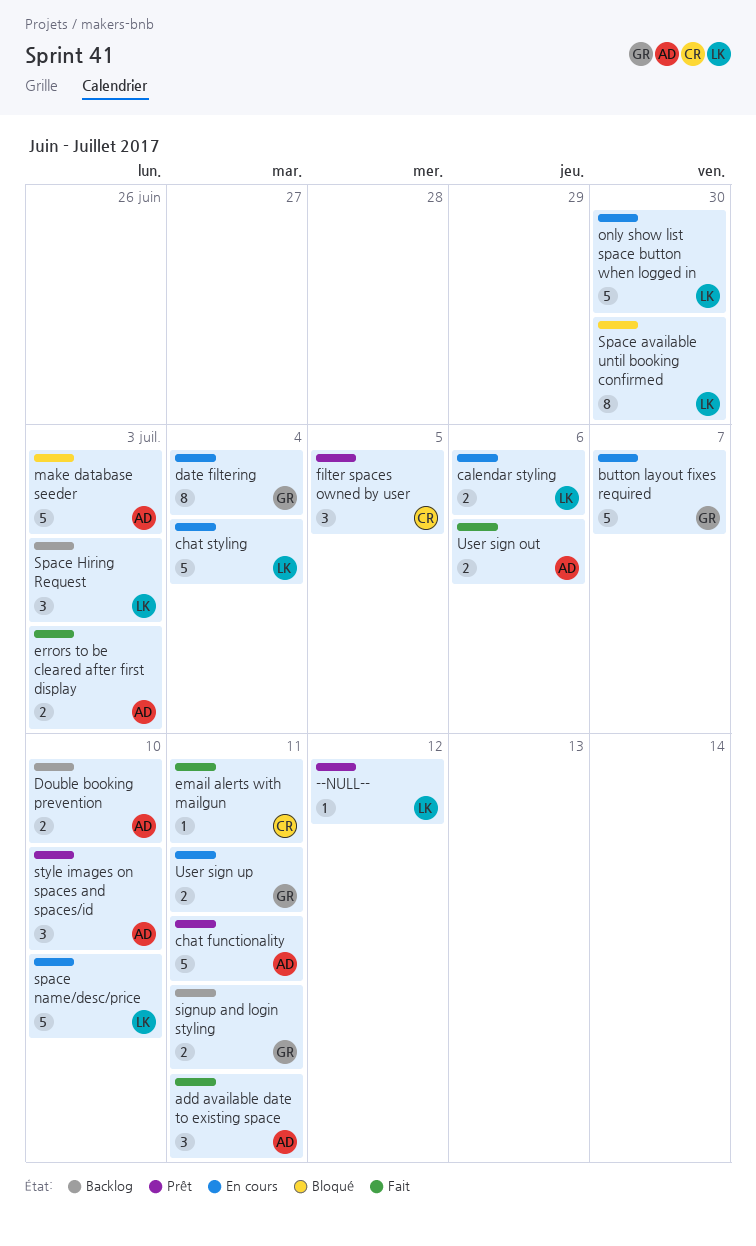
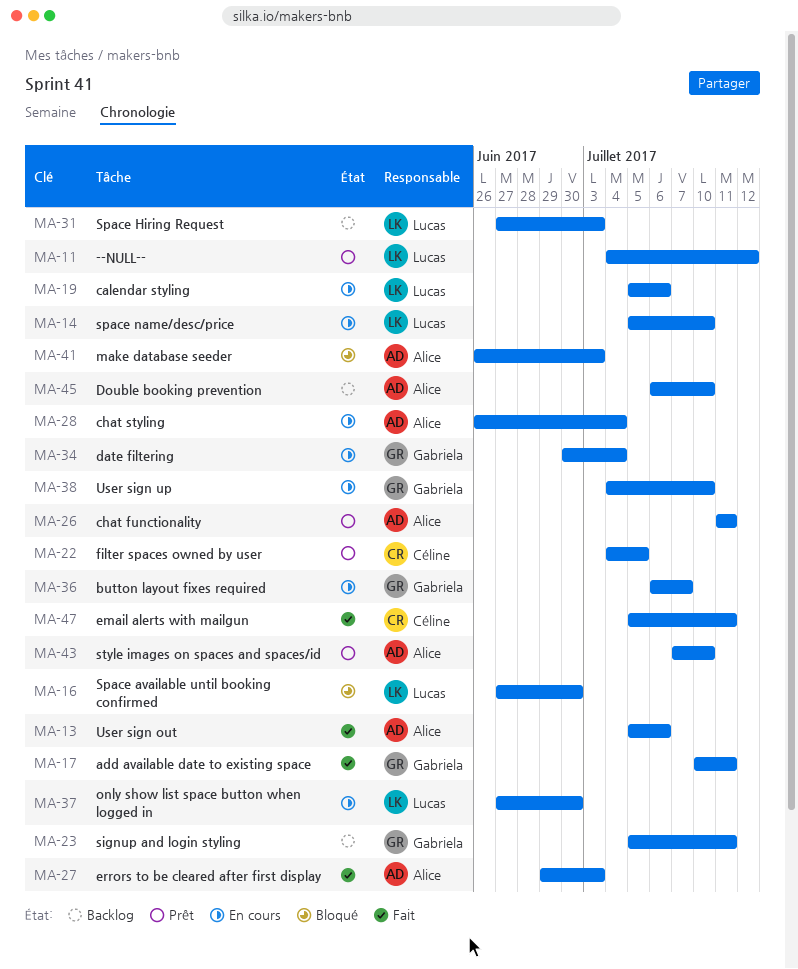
add available date to existing space, owner: Alice -> Gabriela
chat styling, owner: Lucas -> Alice
User sign up, due: Jul 11 -> Jul 10

